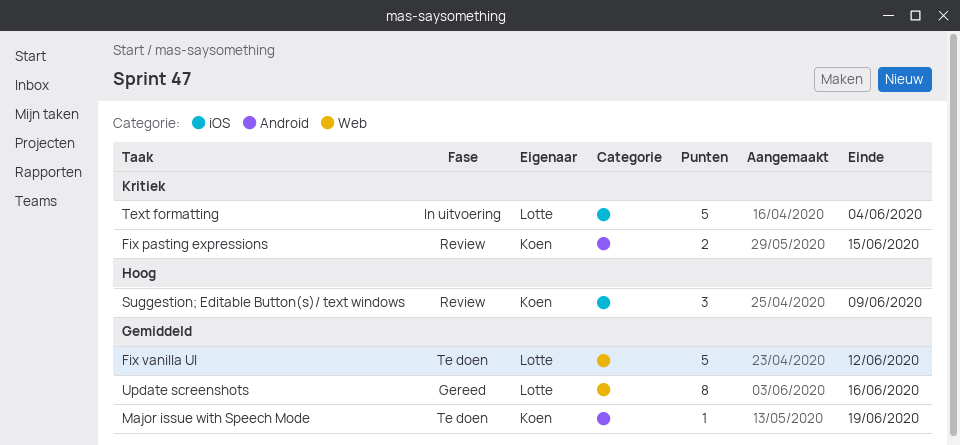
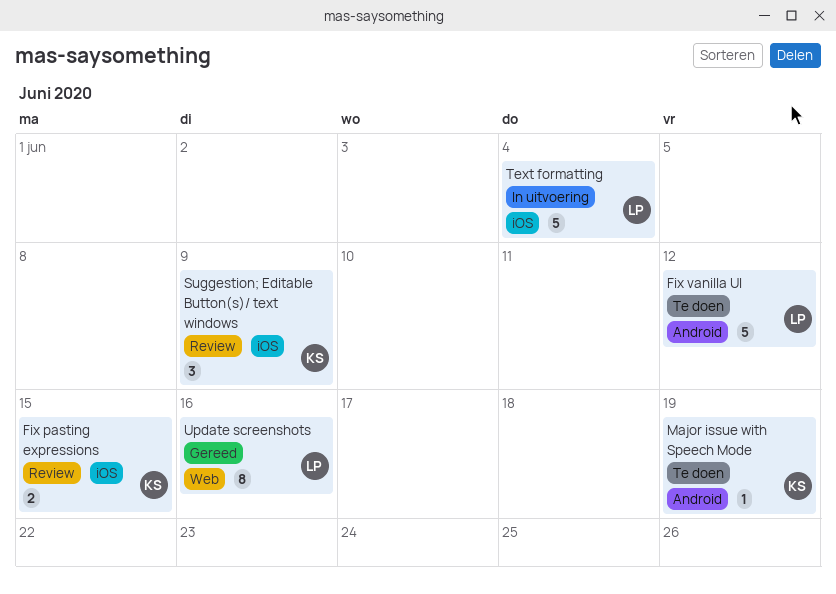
Fix pasting expressions, label: Android -> iOS
Fix vanilla UI, label: Web -> Android

